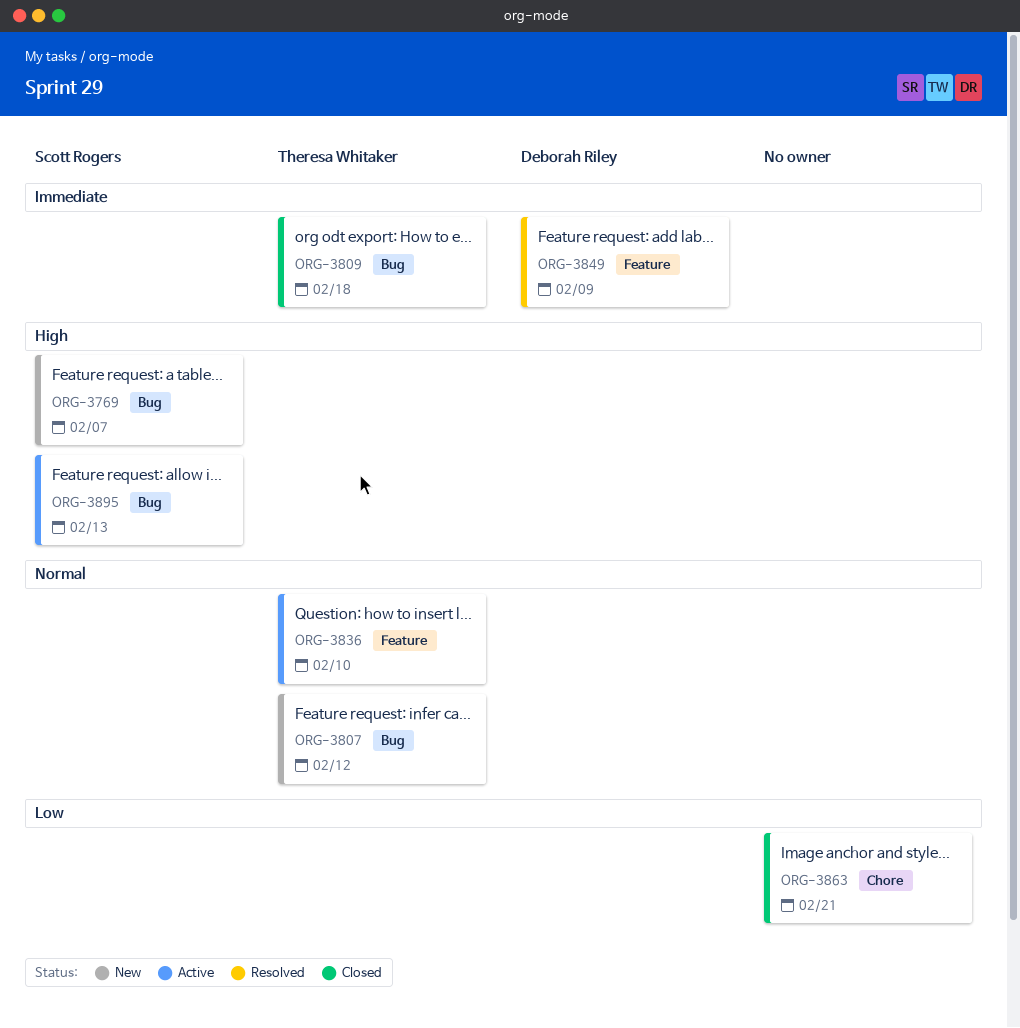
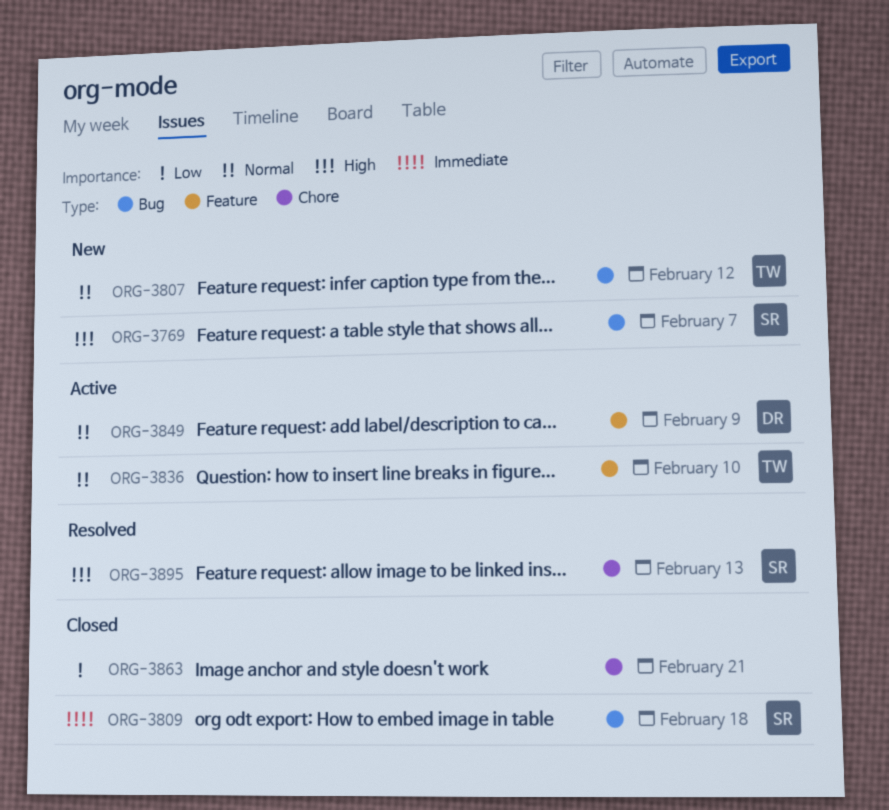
ORG-3809, owner: Theresa Whitaker -> Scott Rogers
ORG-3849, status: Resolved -> Active
ORG-3849, priority: Immediate -> Normal
ORG-3895, status: Active -> Resolved
ORG-3895, label: Bug -> Chore

